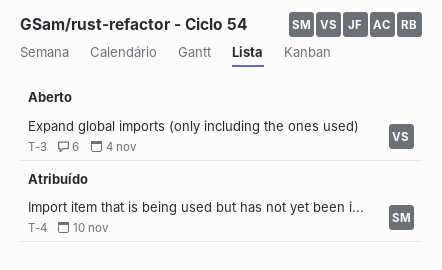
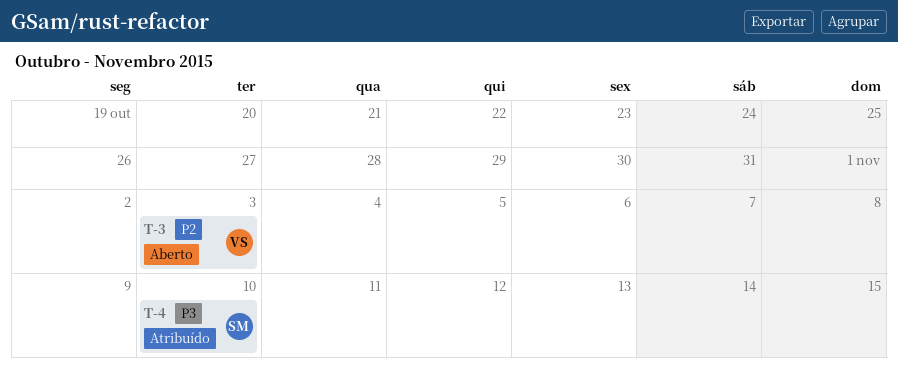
T-3, due: Nov 4 -> Nov 3

